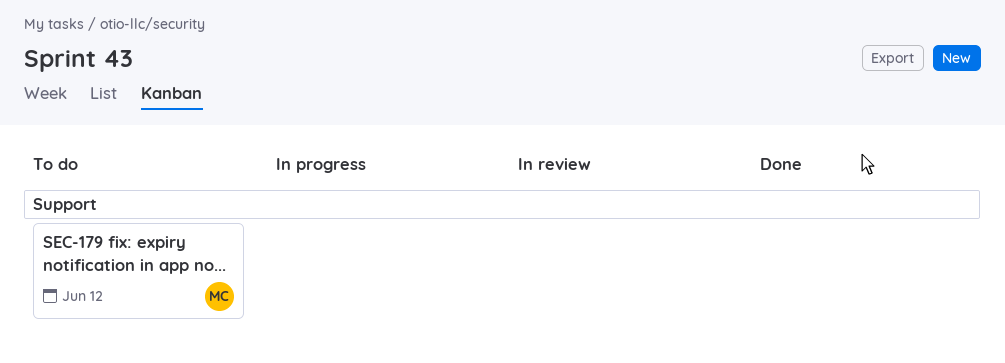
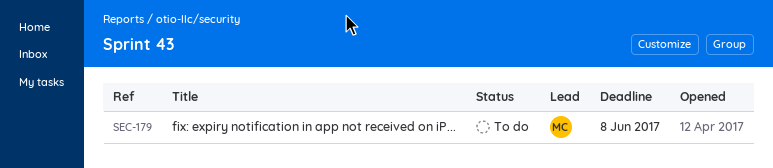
SEC-179, due: Jun 12 -> Jun 8

